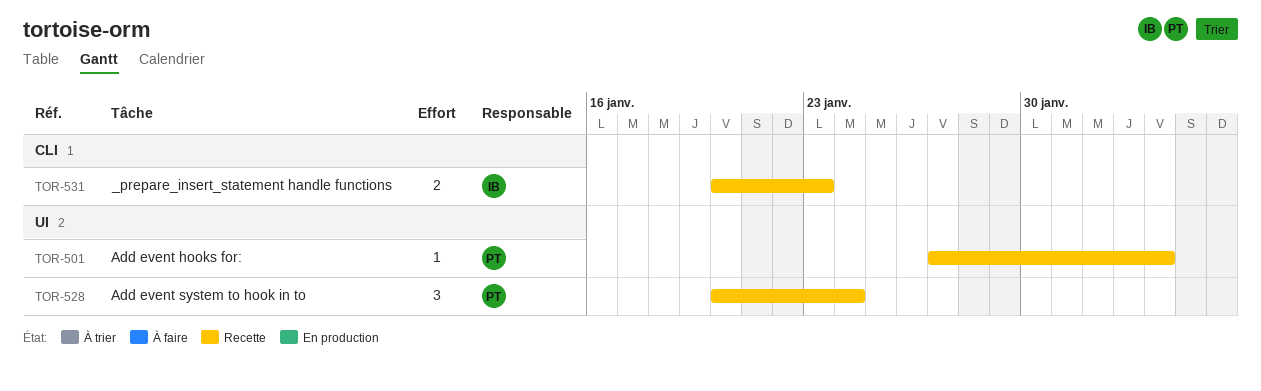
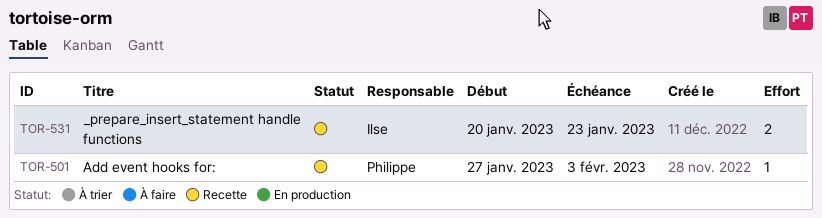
TOR-528: present -> none

